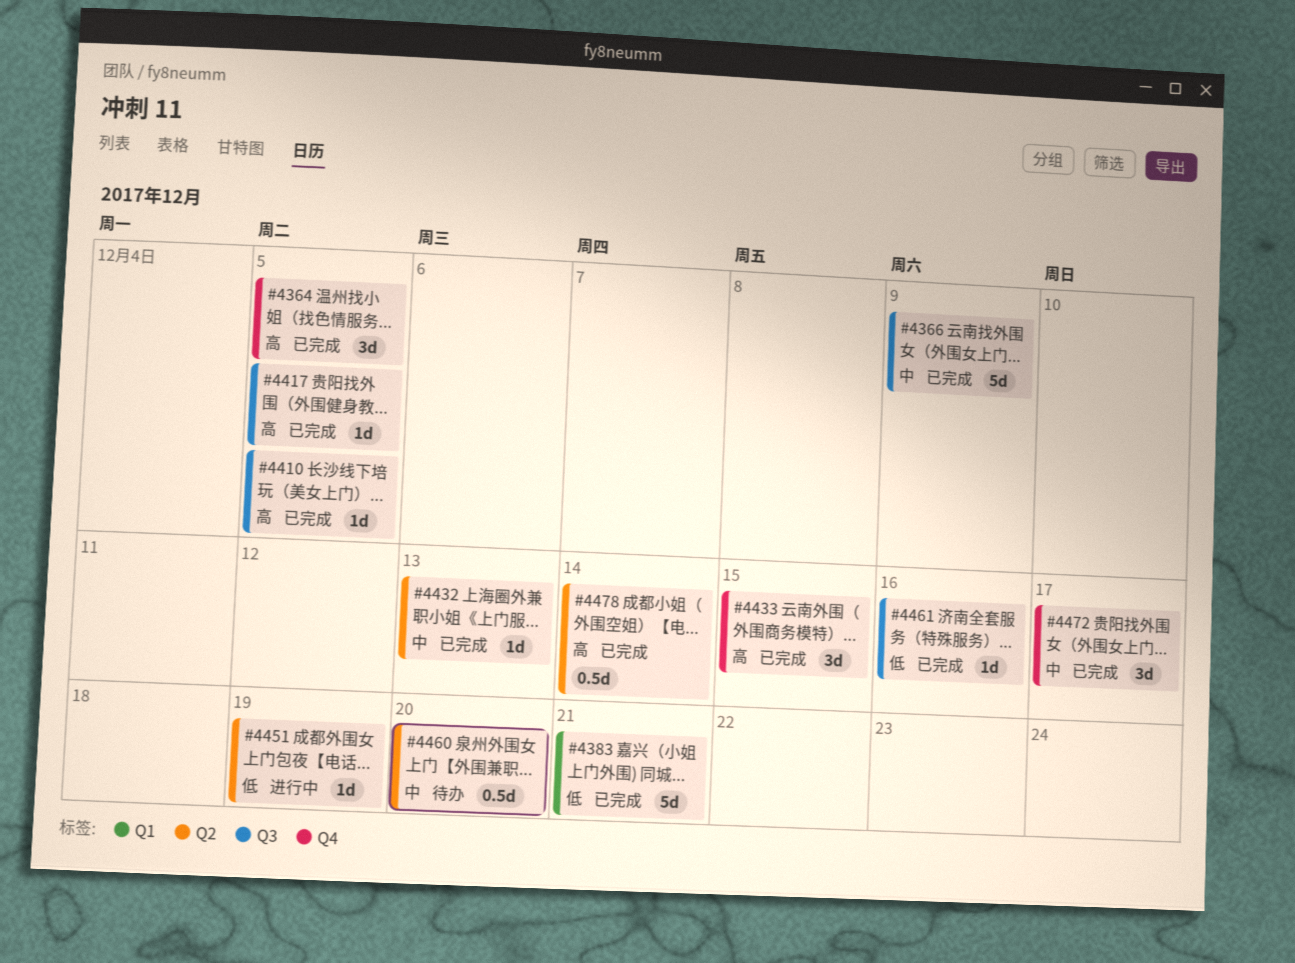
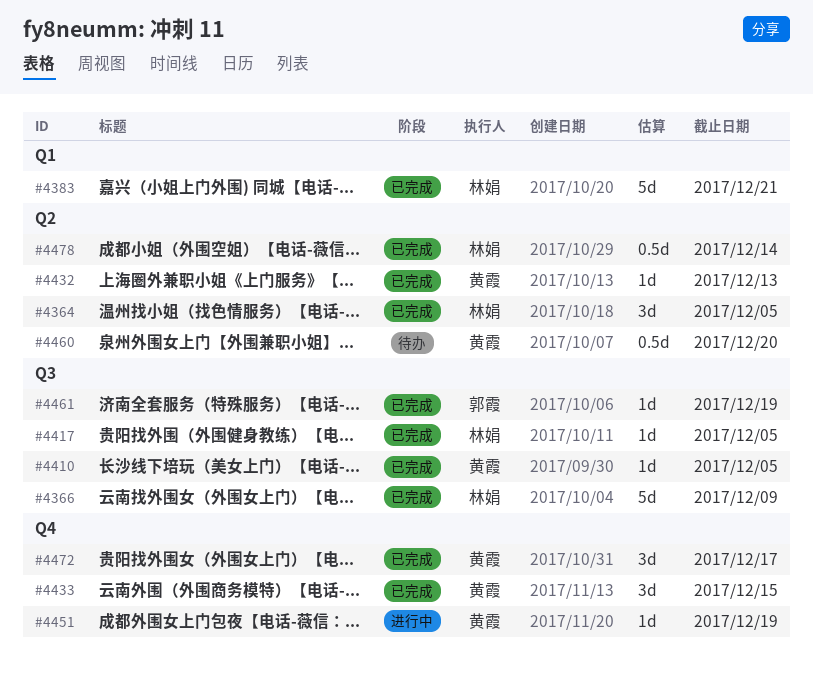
#4364, label: Q4 -> Q2
#4451, label: Q2 -> Q4
#4461, due: Dec 16 -> Dec 19

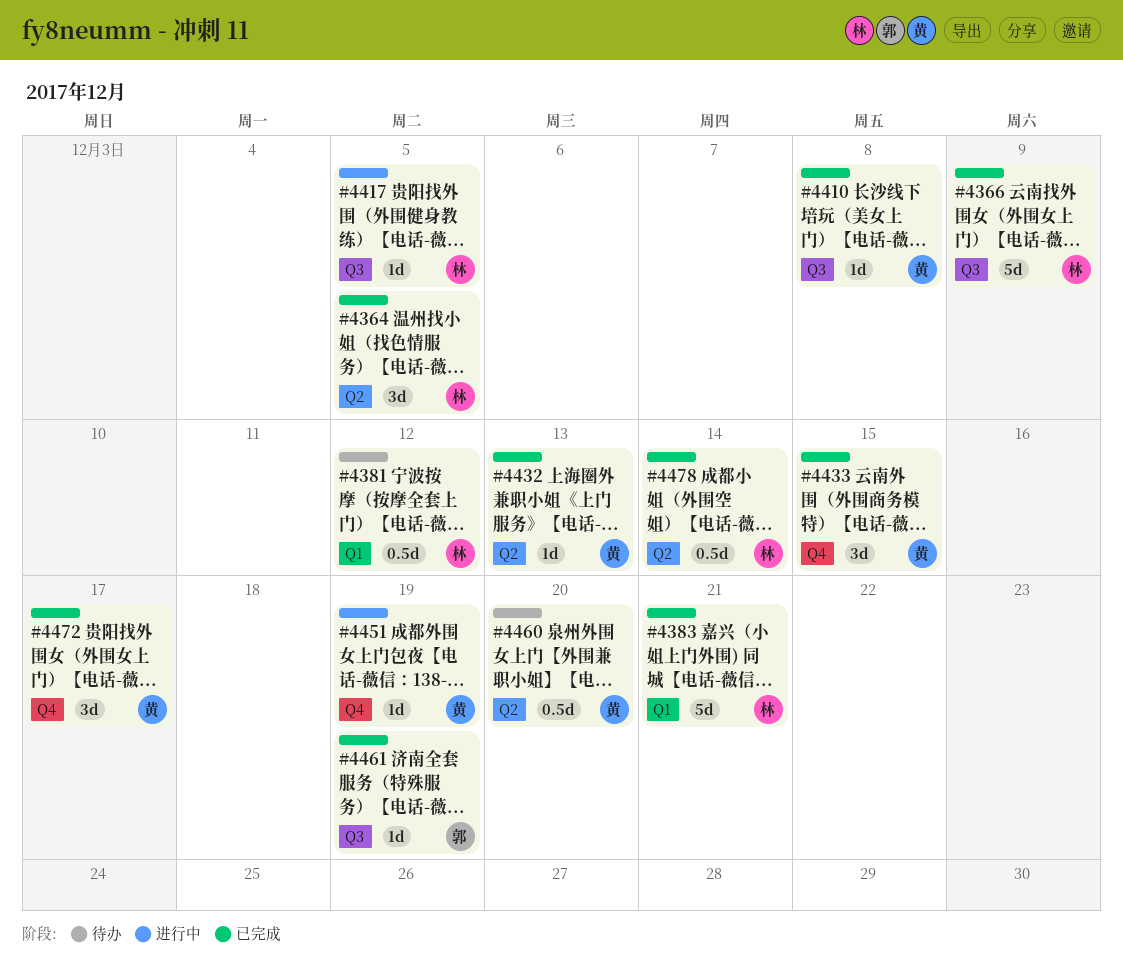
#4381: none -> present
#4410, due: Dec 5 -> Dec 8
#4417, status: 已完成 -> 进行中

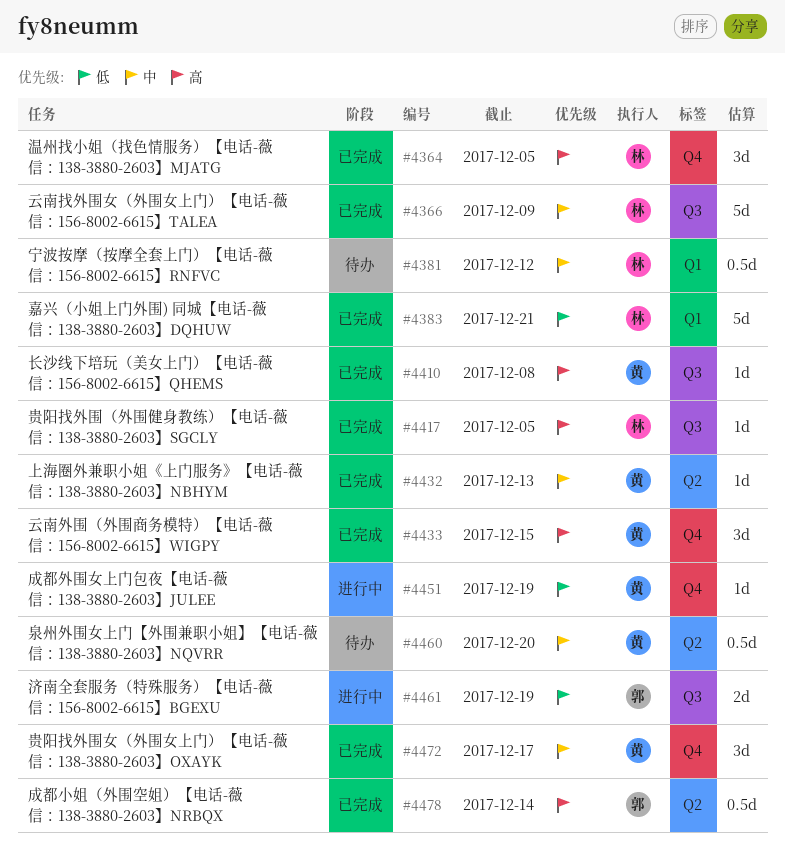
#4364, label: Q2 -> Q4
#4417, status: 进行中 -> 已完成
#4461, status: 已完成 -> 进行中
#4461, estimate: 1d -> 2d
#4478, owner: 林 -> 郭

